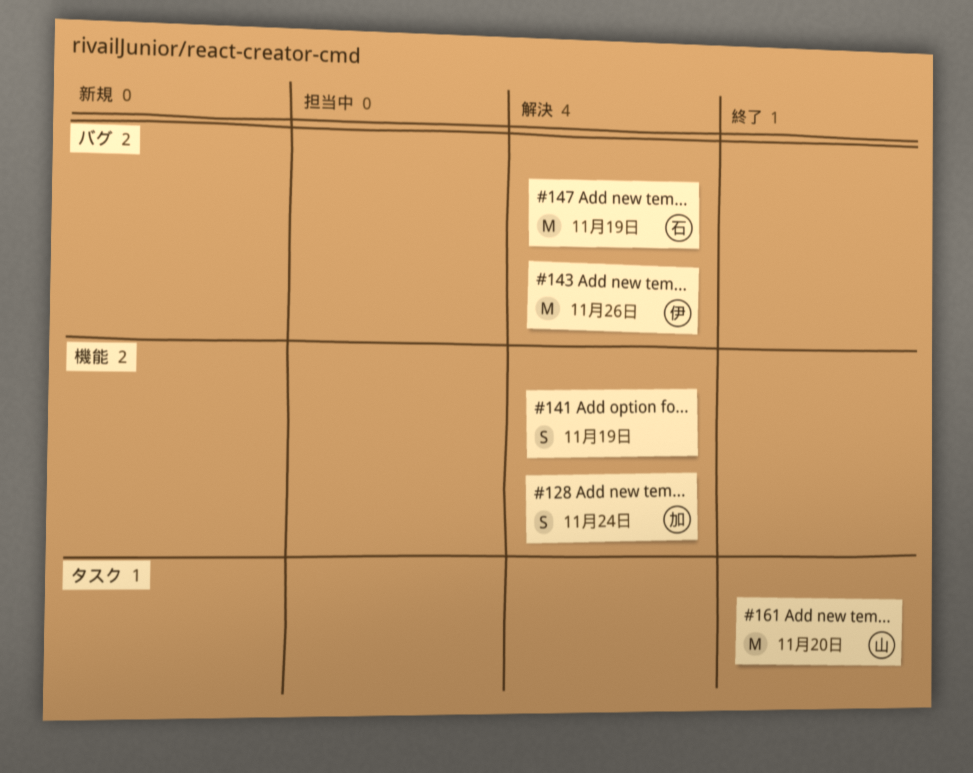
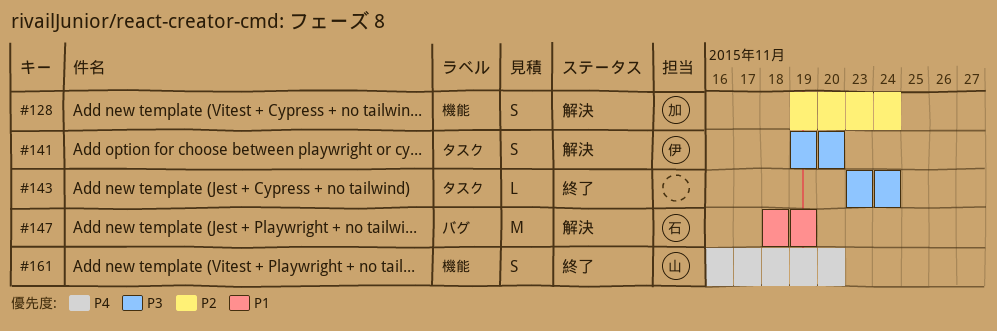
#141, owner: none -> 伊
#141, label: 機能 -> タスク
#141, due: Nov 19 -> Nov 20
#143, status: 解決 -> 終了
#143, owner: 伊 -> none
#143, label: バグ -> タスク
#143, estimate: M -> L
#143, due: Nov 26 -> Nov 24
#161, label: タスク -> 機能
#161, estimate: M -> S

